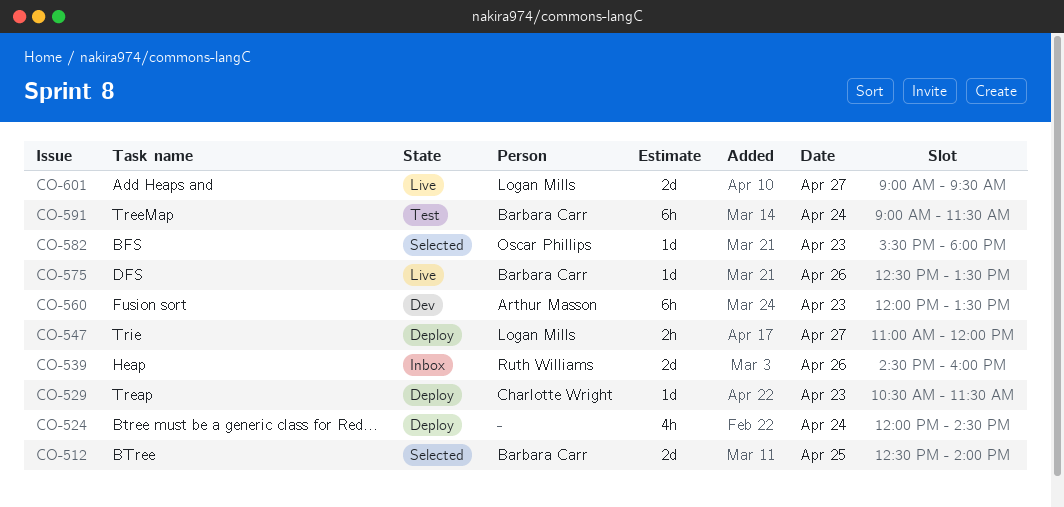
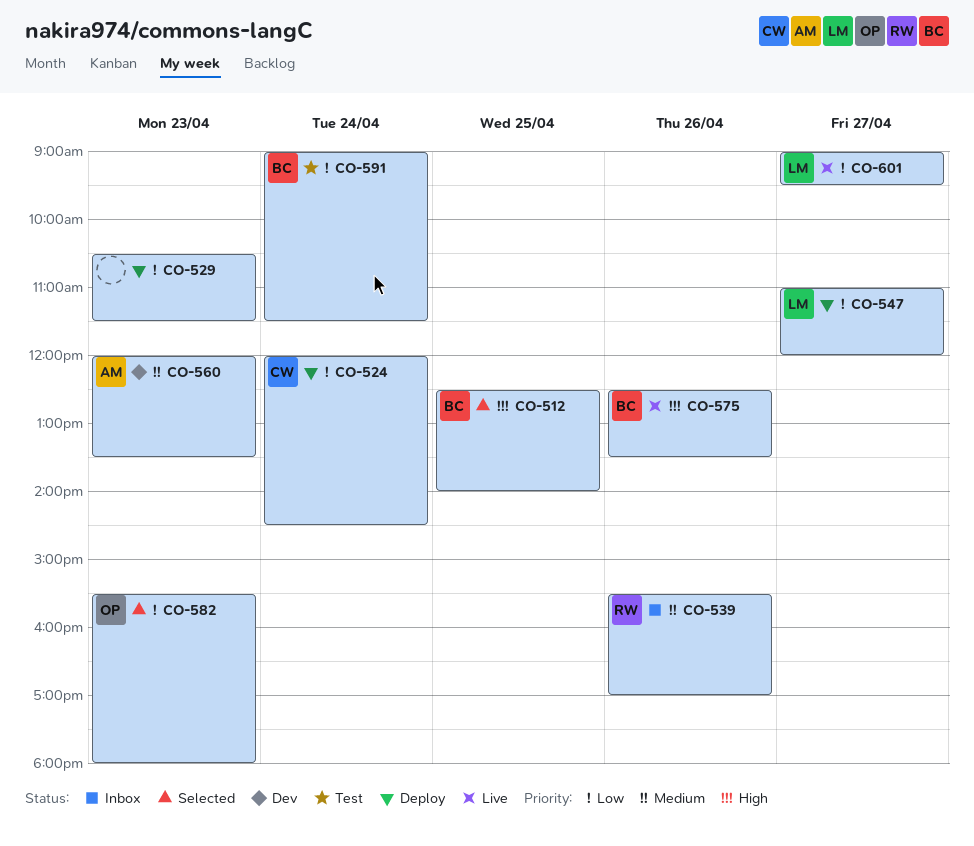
CO-524, owner: none -> Charlotte Wright
CO-529, owner: Charlotte Wright -> none
CO-539, begins: 14:30 -> 15:30
CO-539, ends: 16:00 -> 17:00

